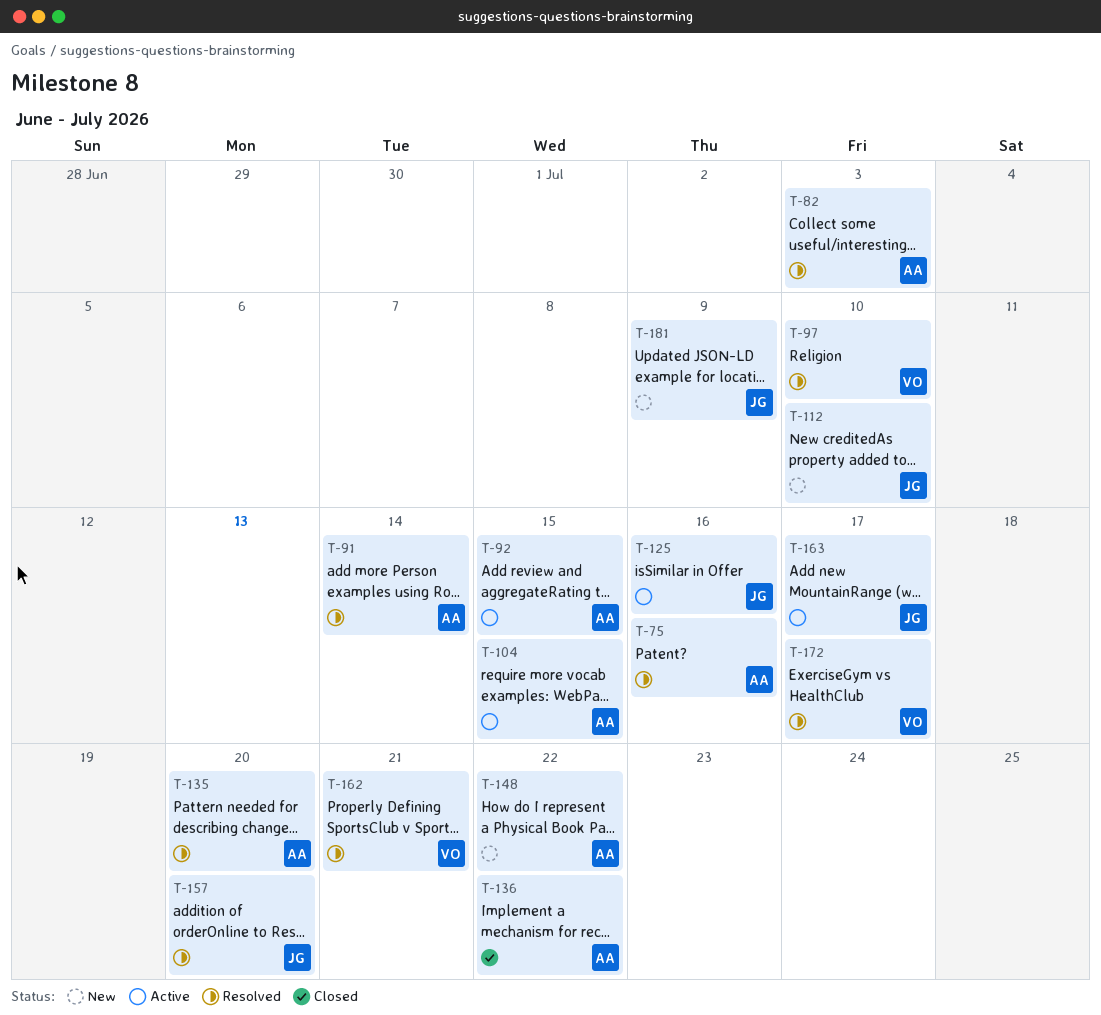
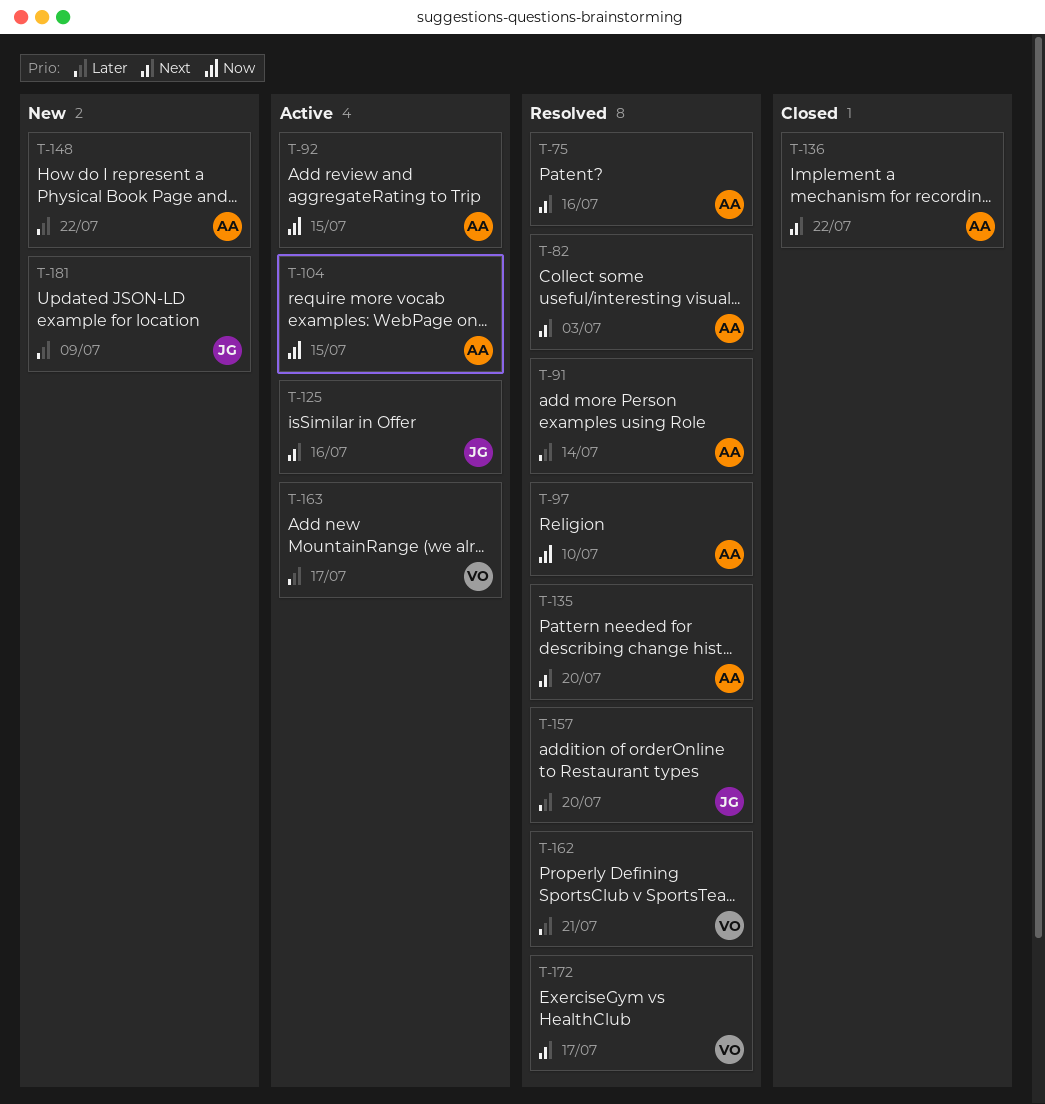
T-97, owner: VO -> AA
T-112: present -> none
T-163, owner: JG -> VO

